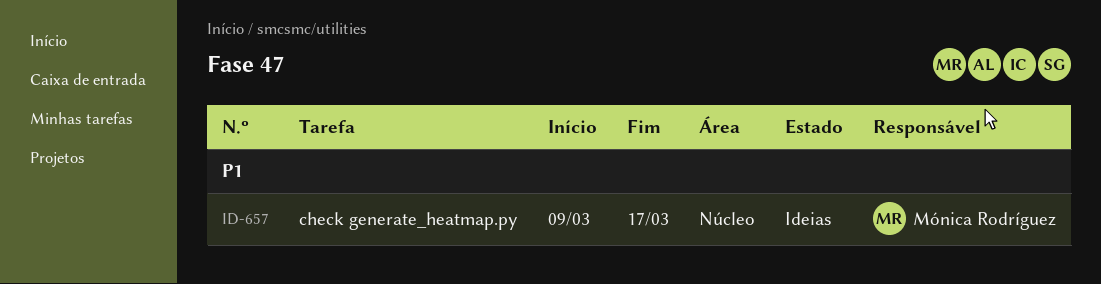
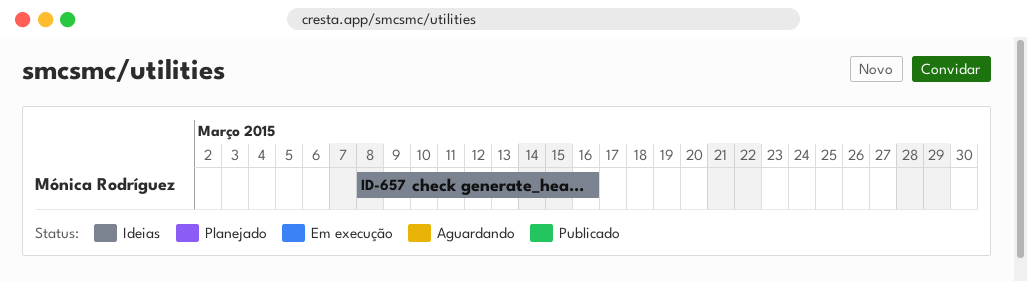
ID-657, start: Mar 9 -> Mar 8
ID-657, due: Mar 17 -> Mar 16

